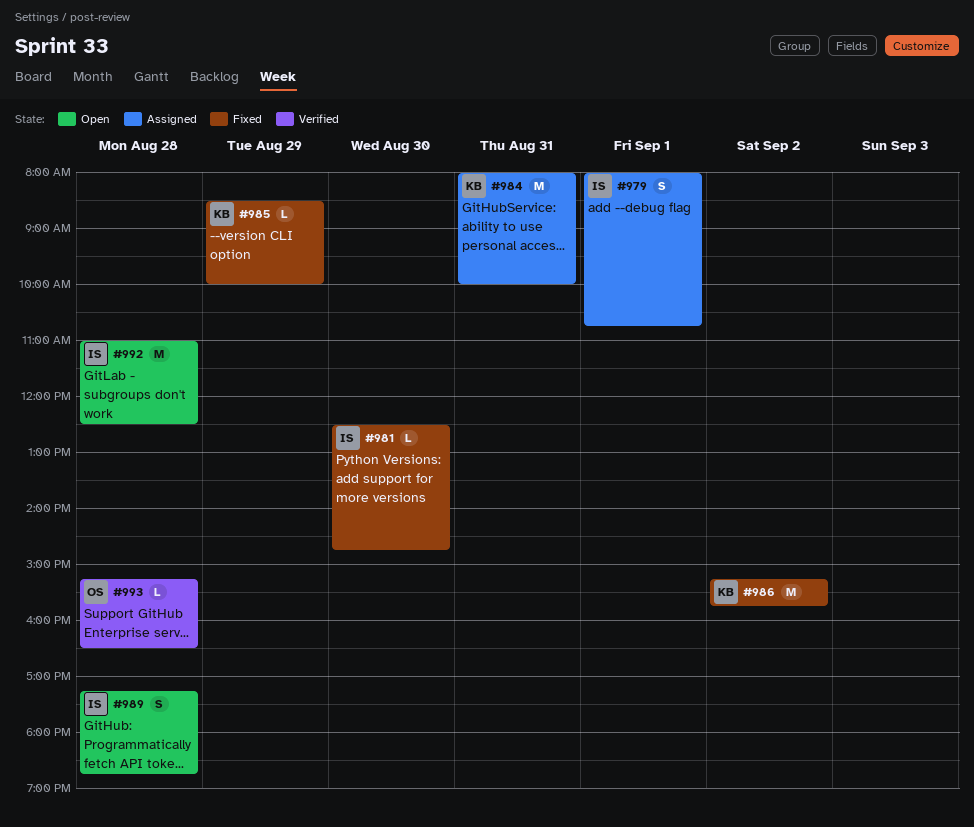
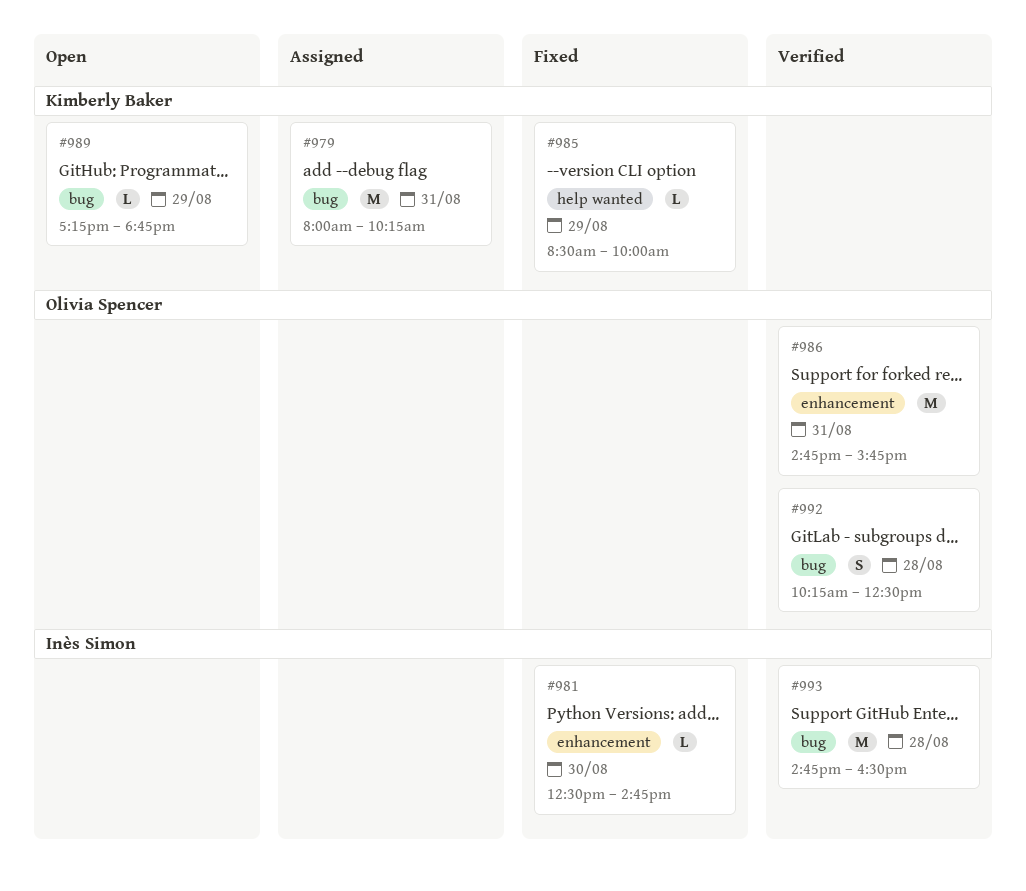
#979, owner: Inès Simon -> Kimberly Baker
#979, estimate: S -> M
#979, day: Sep 1 -> Aug 31
#979, ends: 10:45 -> 10:15
#984: present -> none
#986, status: Fixed -> Verified
#986, owner: Kimberly Baker -> Olivia Spencer
#986, day: Sep 2 -> Aug 31
#986, begins: 15:15 -> 14:45
#989, owner: Inès Simon -> Kimberly Baker
#989, estimate: S -> L
#989, day: Aug 28 -> Aug 29
#992, status: Open -> Verified
#992, owner: Inès Simon -> Olivia Spencer
#992, estimate: M -> S
#992, begins: 11:00 -> 10:15
#993, owner: Olivia Spencer -> Inès Simon
#993, estimate: L -> M
#993, begins: 15:15 -> 14:45

